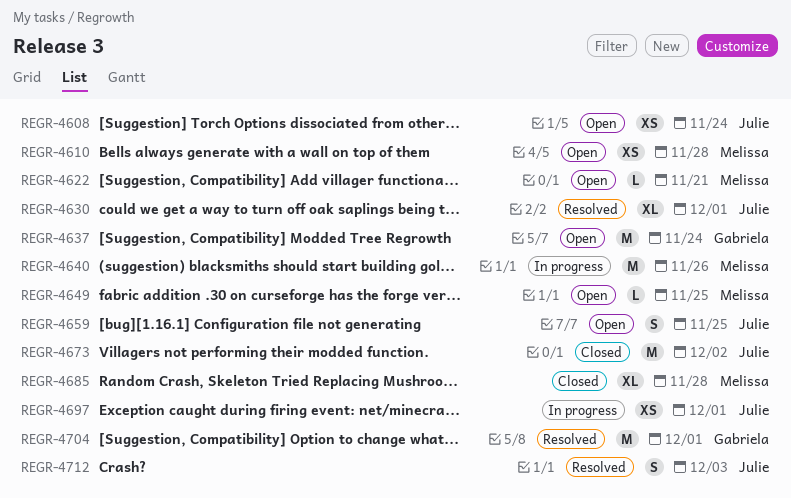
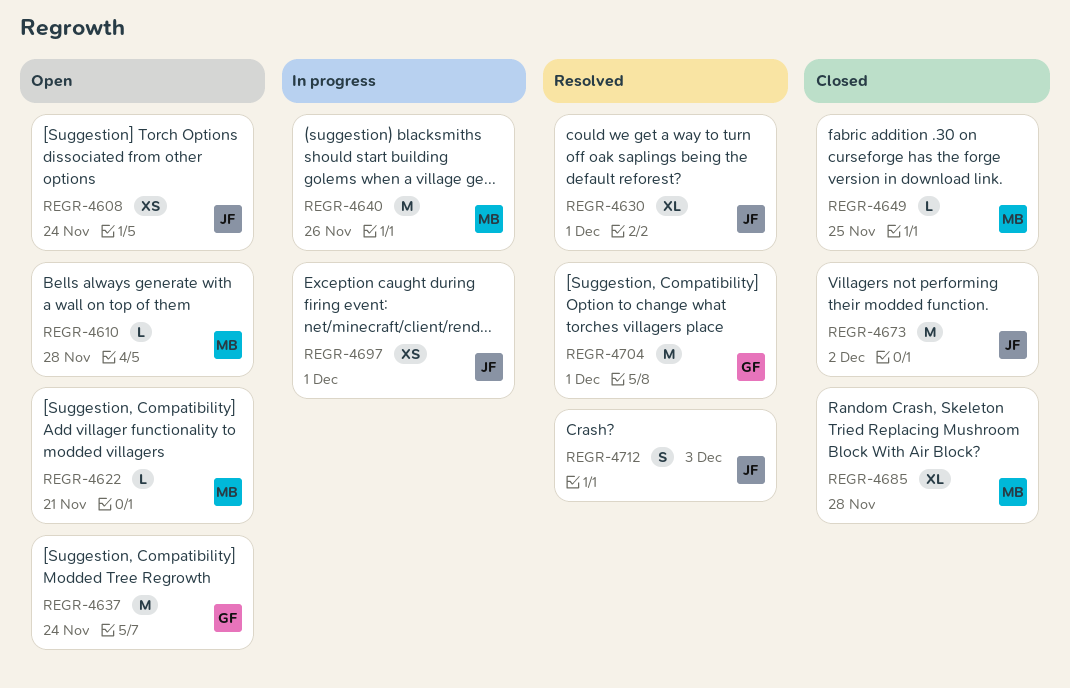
REGR-4610, estimate: XS -> L
REGR-4649, status: Open -> Closed
REGR-4659: present -> none

